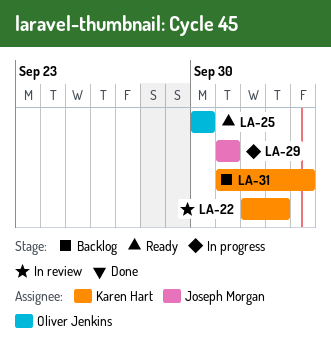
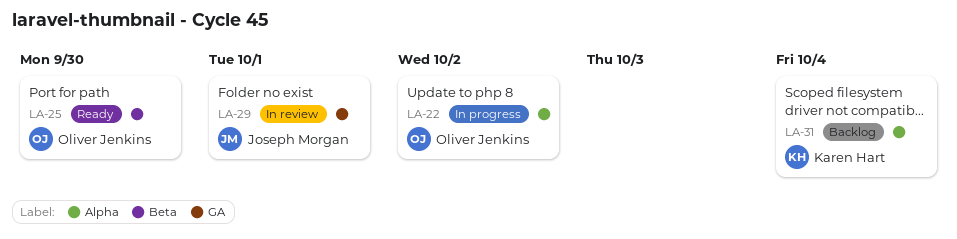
LA-22, status: In review -> In progress
LA-22, owner: Karen Hart -> Oliver Jenkins
LA-22, due: Oct 3 -> Oct 2
LA-29, status: In progress -> In review

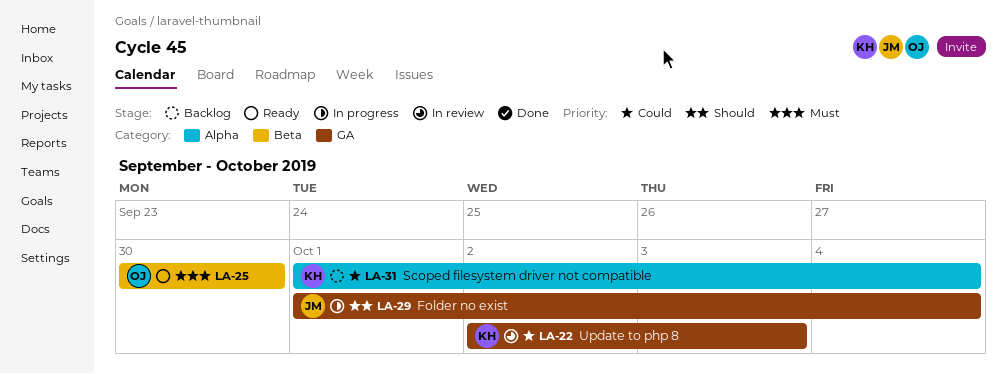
LA-22, status: In progress -> In review
LA-22, owner: Oliver Jenkins -> Karen Hart
LA-22, label: Alpha -> GA
LA-22, due: Oct 2 -> Oct 3
LA-29, status: In review -> In progress
LA-29, due: Oct 1 -> Oct 4

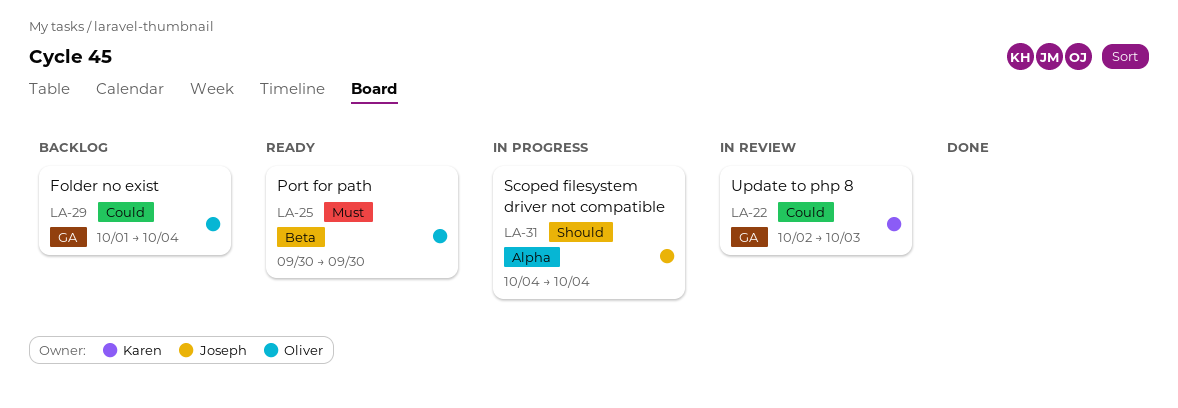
LA-29, status: In progress -> Backlog
LA-29, owner: Joseph -> Oliver
LA-29, priority: Should -> Could
LA-31, status: Backlog -> In progress
LA-31, owner: Karen -> Joseph
LA-31, priority: Could -> Should
LA-31, start: Oct 1 -> Oct 4

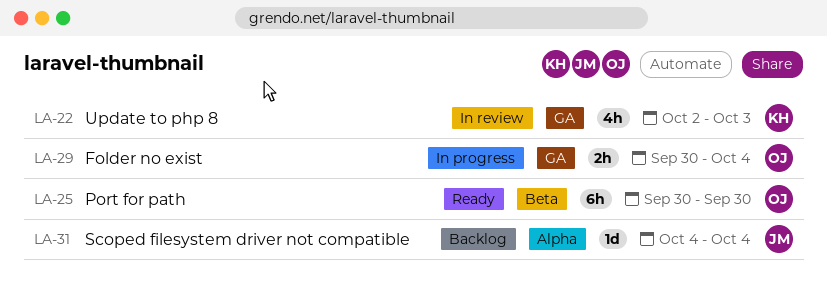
LA-29, status: Backlog -> In progress
LA-29, start: Oct 1 -> Sep 30
LA-31, status: In progress -> Backlog

